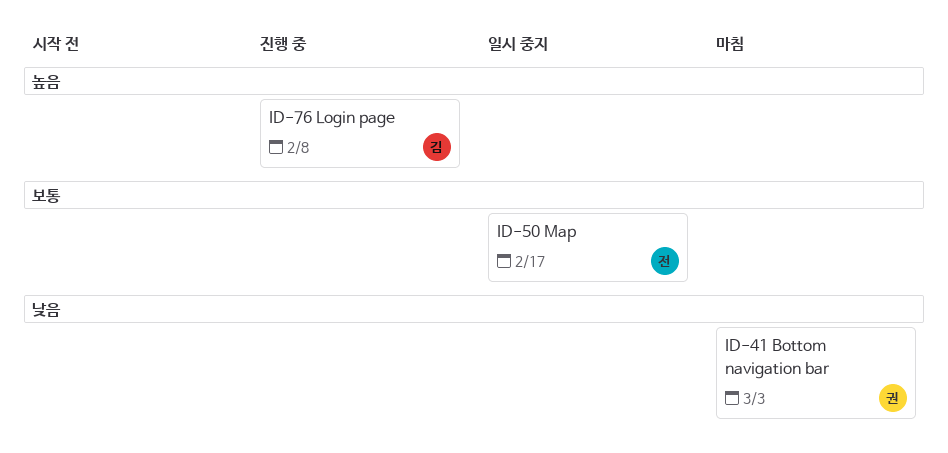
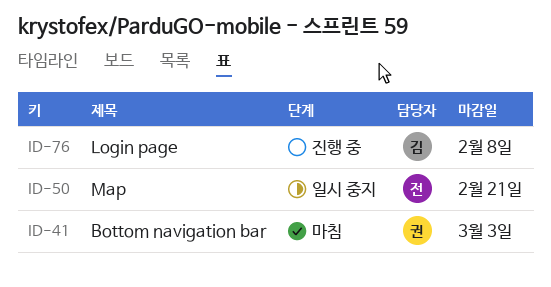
ID-50, due: Feb 17 -> Feb 21

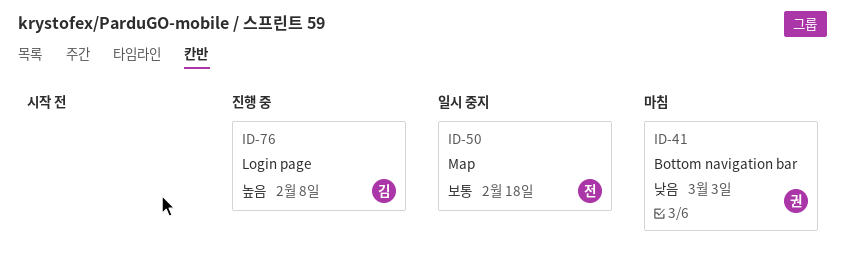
ID-50, due: Feb 21 -> Feb 18

